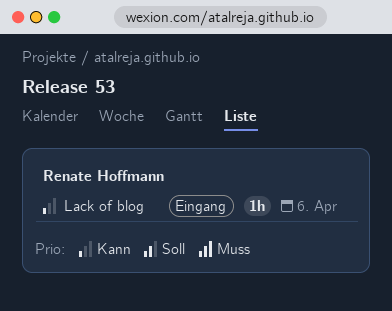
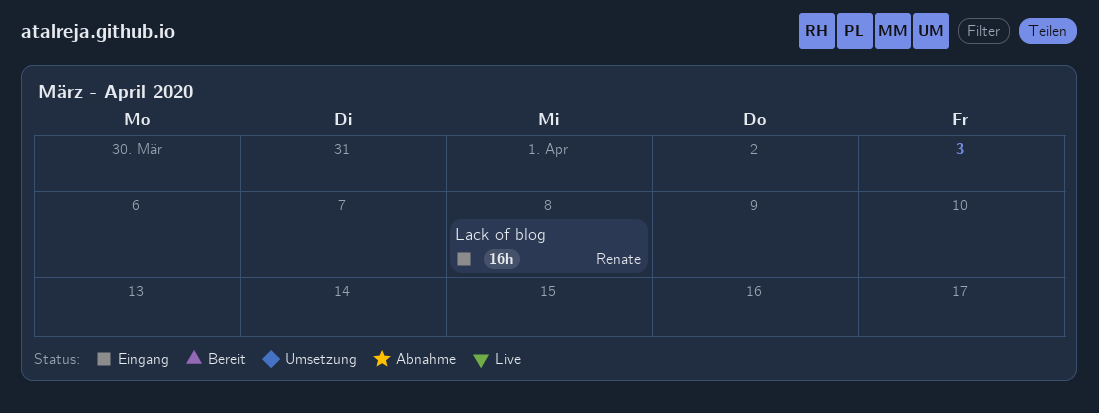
Lack of blog, estimate: 1h -> 16h
Lack of blog, due: Apr 6 -> Apr 8

